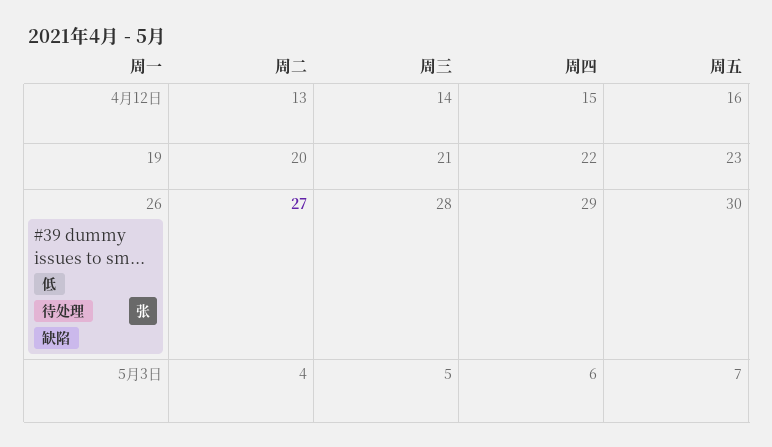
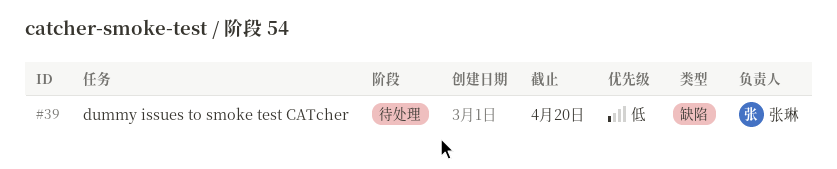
#39, due: Apr 26 -> Apr 20

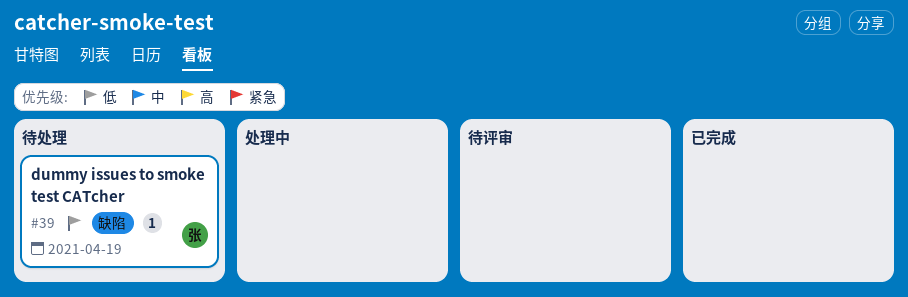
#39, due: Apr 20 -> Apr 19

